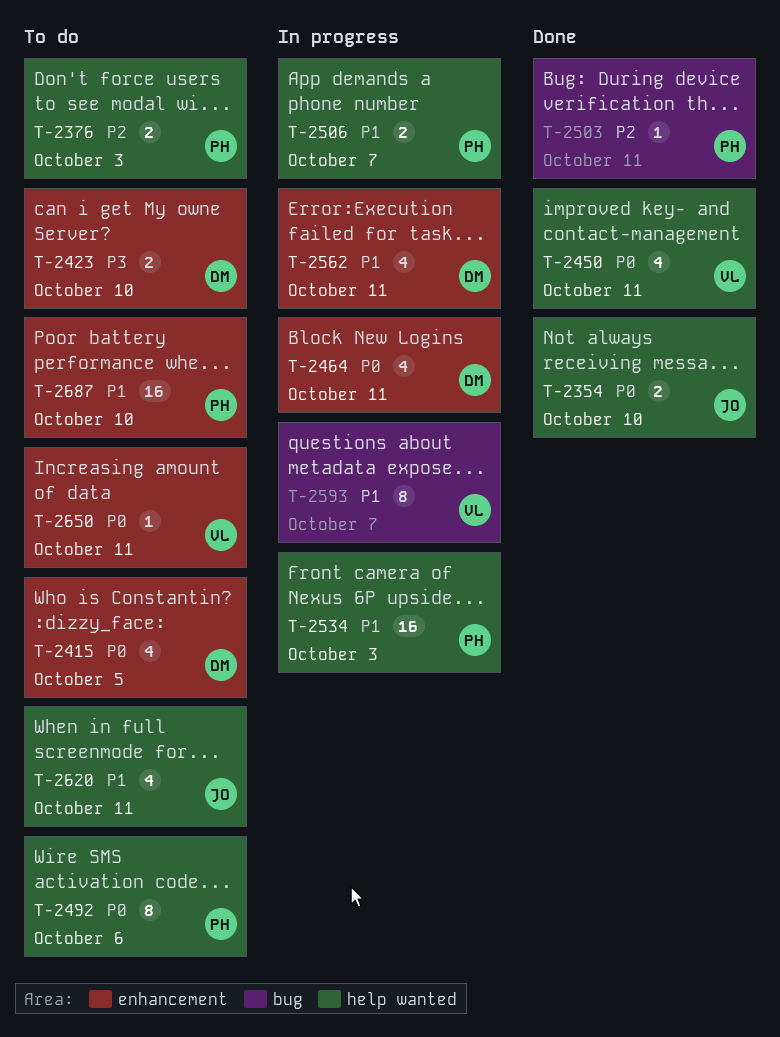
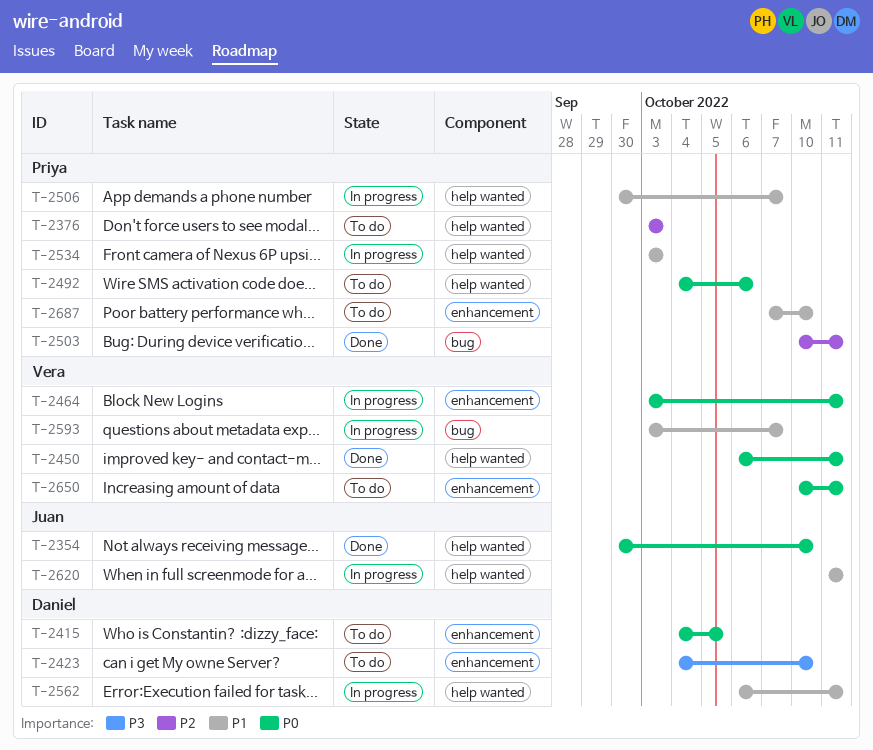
T-2464, owner: Daniel -> Vera
T-2562, label: enhancement -> help wanted
T-2620, status: To do -> In progress

